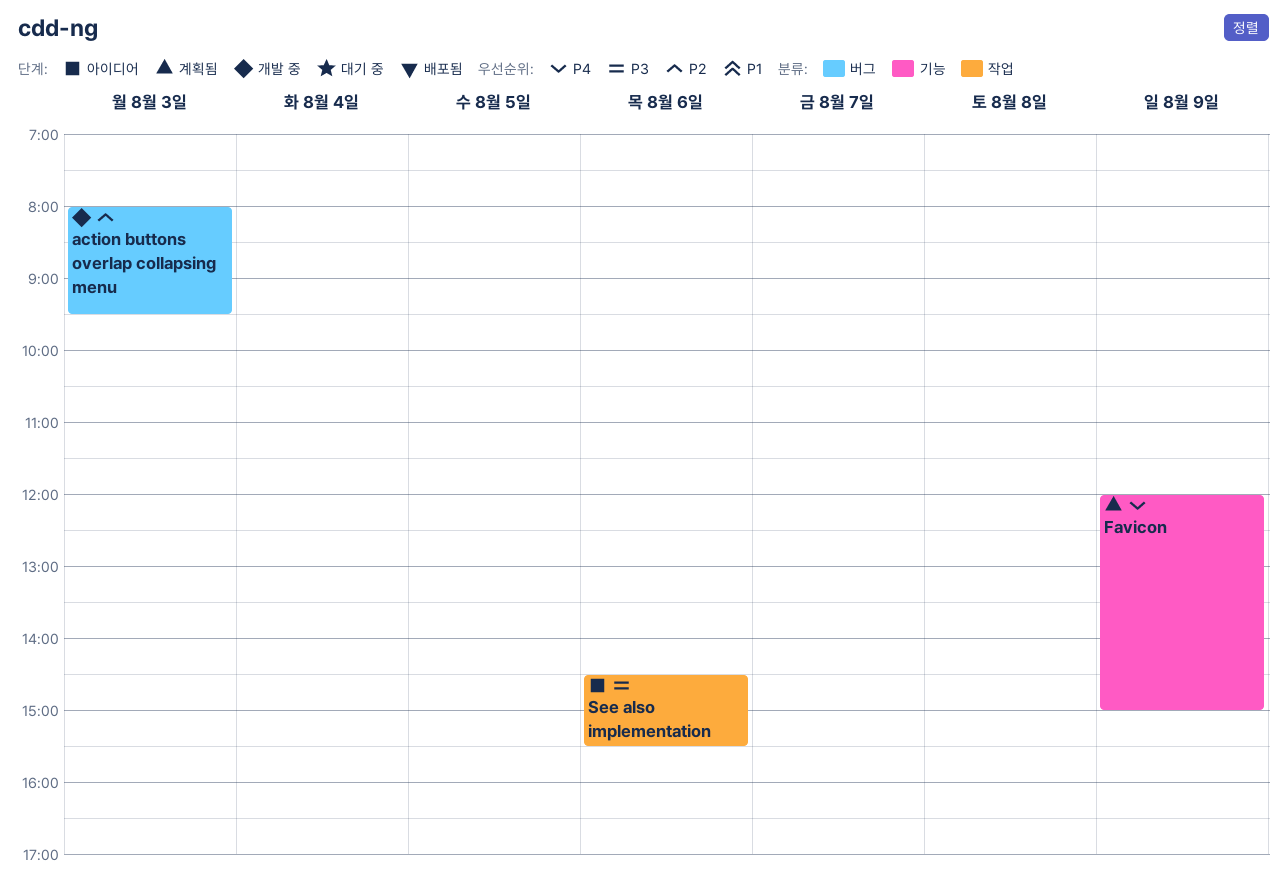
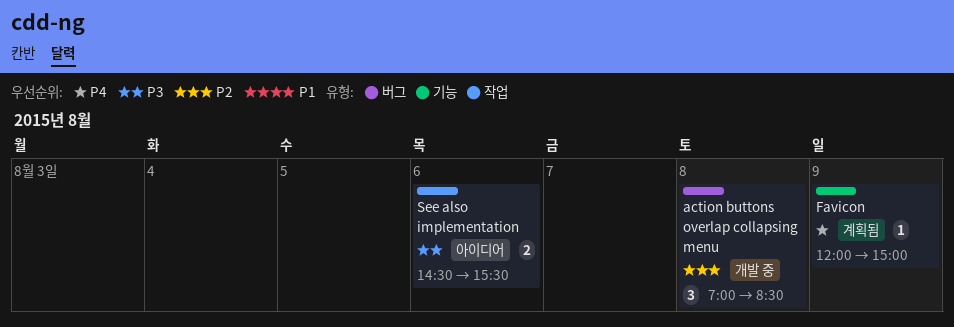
action buttons overlap collapsing menu, day: Aug 3 -> Aug 8
action buttons overlap collapsing menu, begins: 08:00 -> 07:00
action buttons overlap collapsing menu, ends: 09:30 -> 08:30

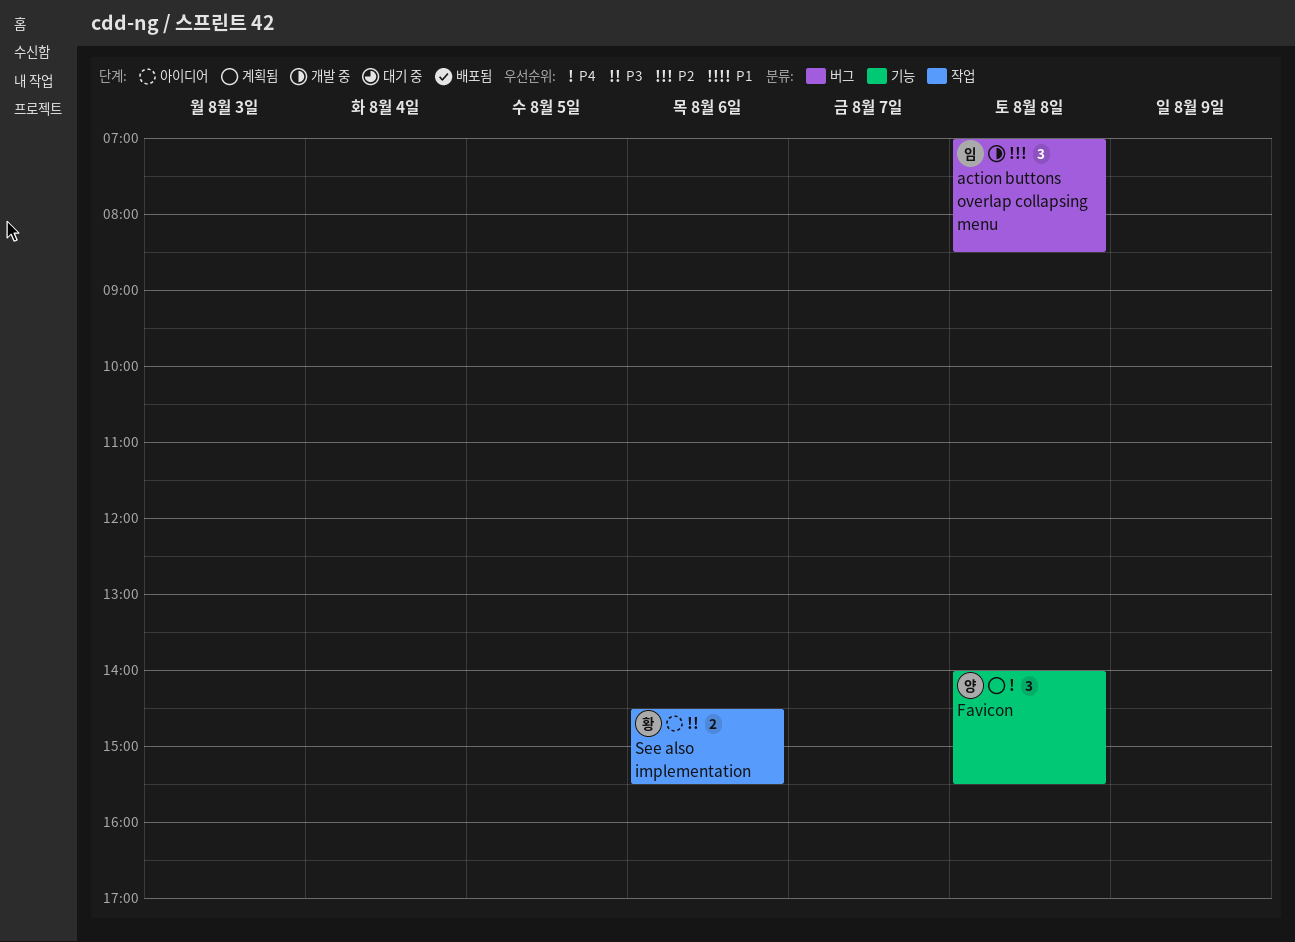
Favicon, estimate: 1 -> 3
Favicon, day: Aug 9 -> Aug 8
Favicon, begins: 12:00 -> 14:00
Favicon, ends: 15:00 -> 15:30

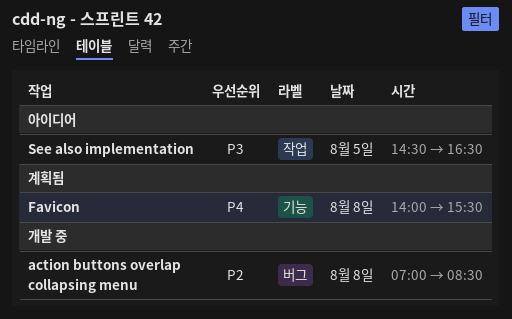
See also implementation, day: Aug 6 -> Aug 5
See also implementation, ends: 15:30 -> 16:30

